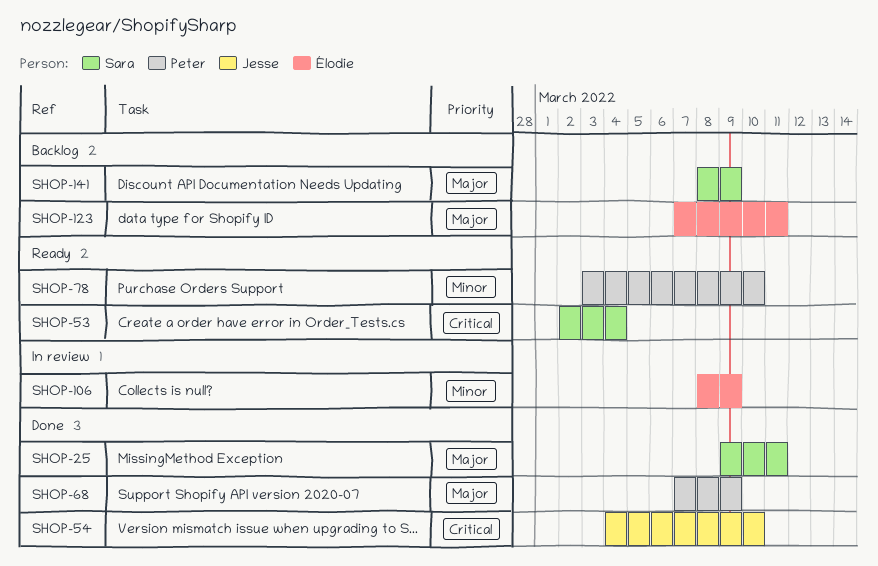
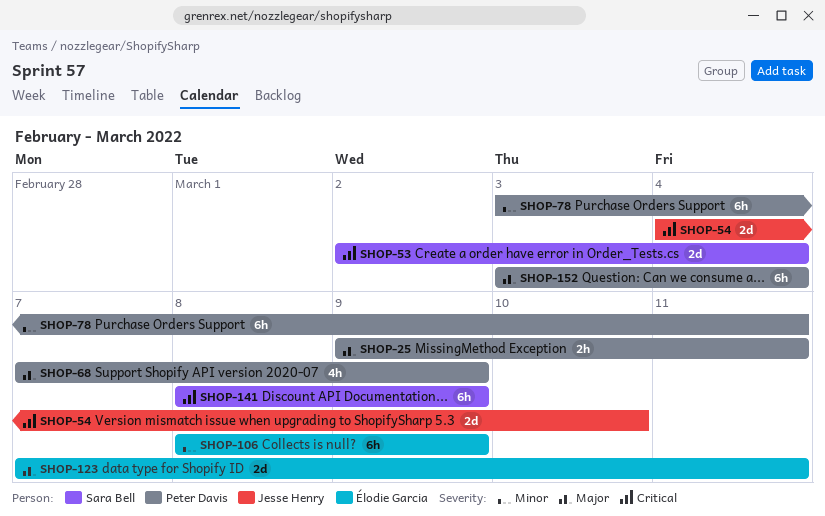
SHOP-25, owner: Sara Bell -> Peter Davis
SHOP-78, due: Mar 10 -> Mar 11
SHOP-141, priority: Major -> Critical
SHOP-152: none -> present

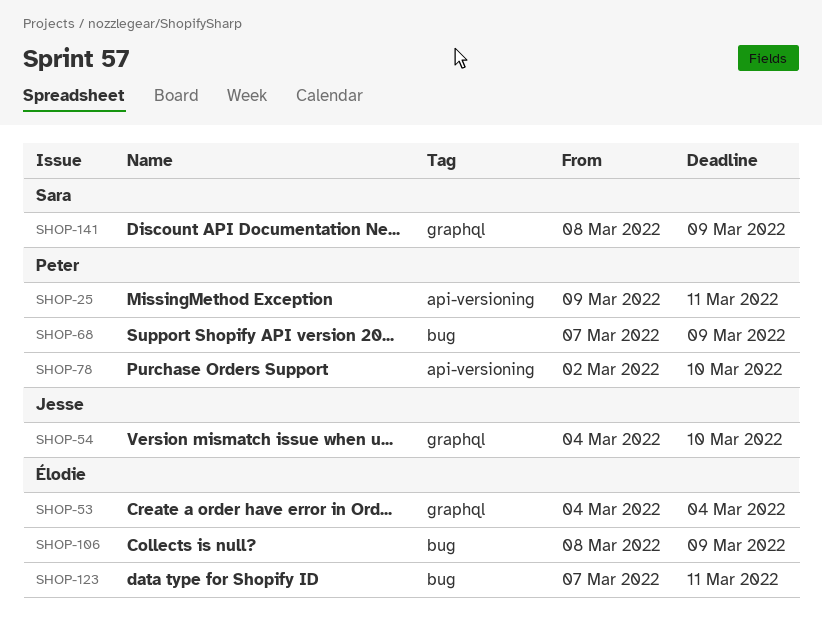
SHOP-53, owner: Sara Bell -> Élodie Garcia
SHOP-53, start: Mar 2 -> Mar 4
SHOP-78, start: Mar 3 -> Mar 2
SHOP-78, due: Mar 11 -> Mar 10
SHOP-152: present -> none

